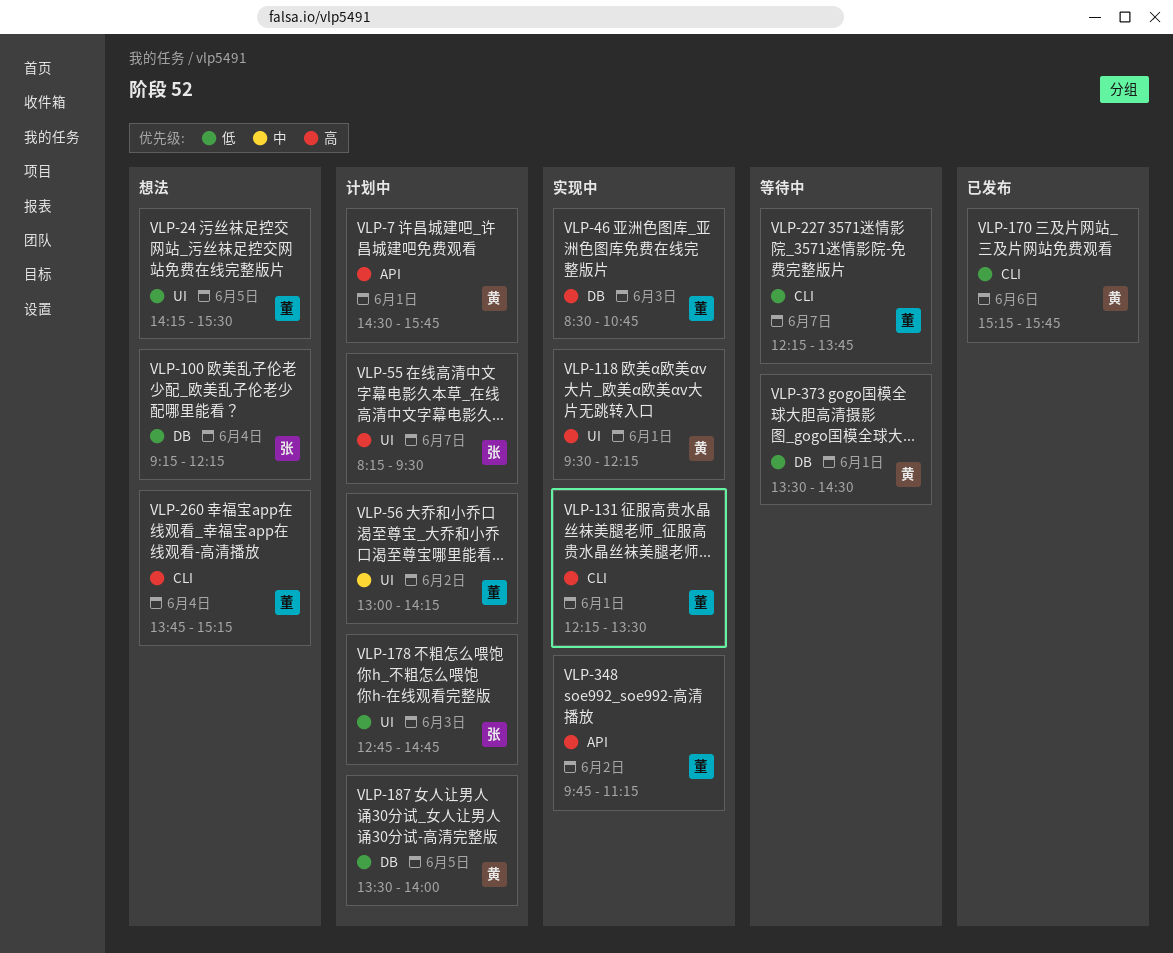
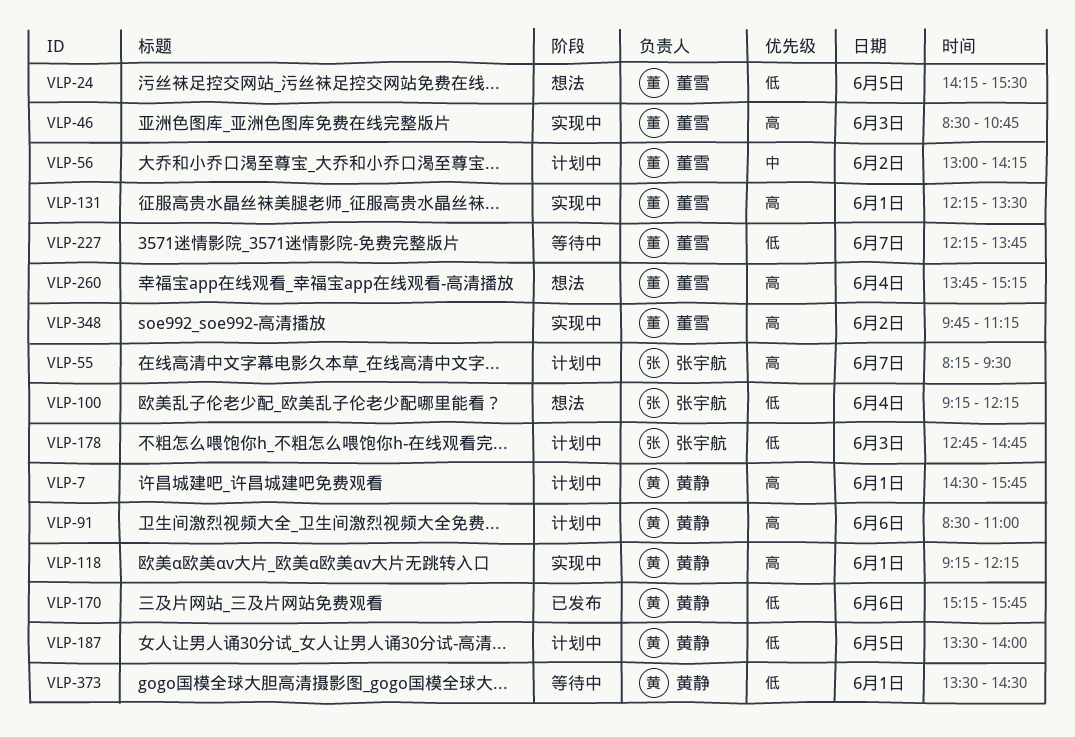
VLP-91: none -> present
VLP-118, begins: 09:30 -> 09:15

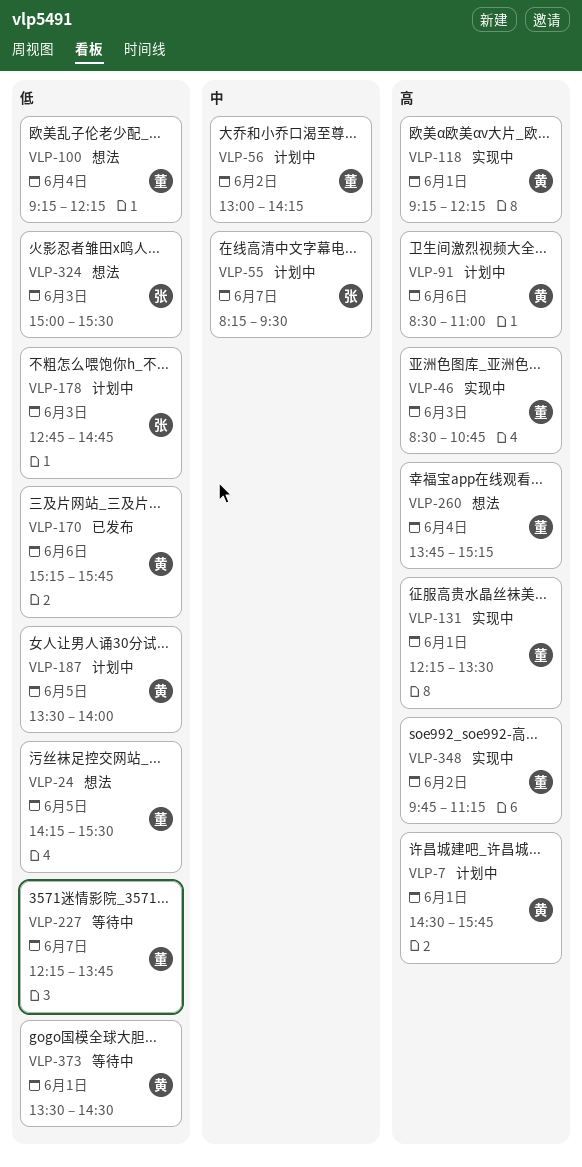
VLP-55, priority: 高 -> 中
VLP-100, owner: 张宇航 -> 董雪
VLP-324: none -> present

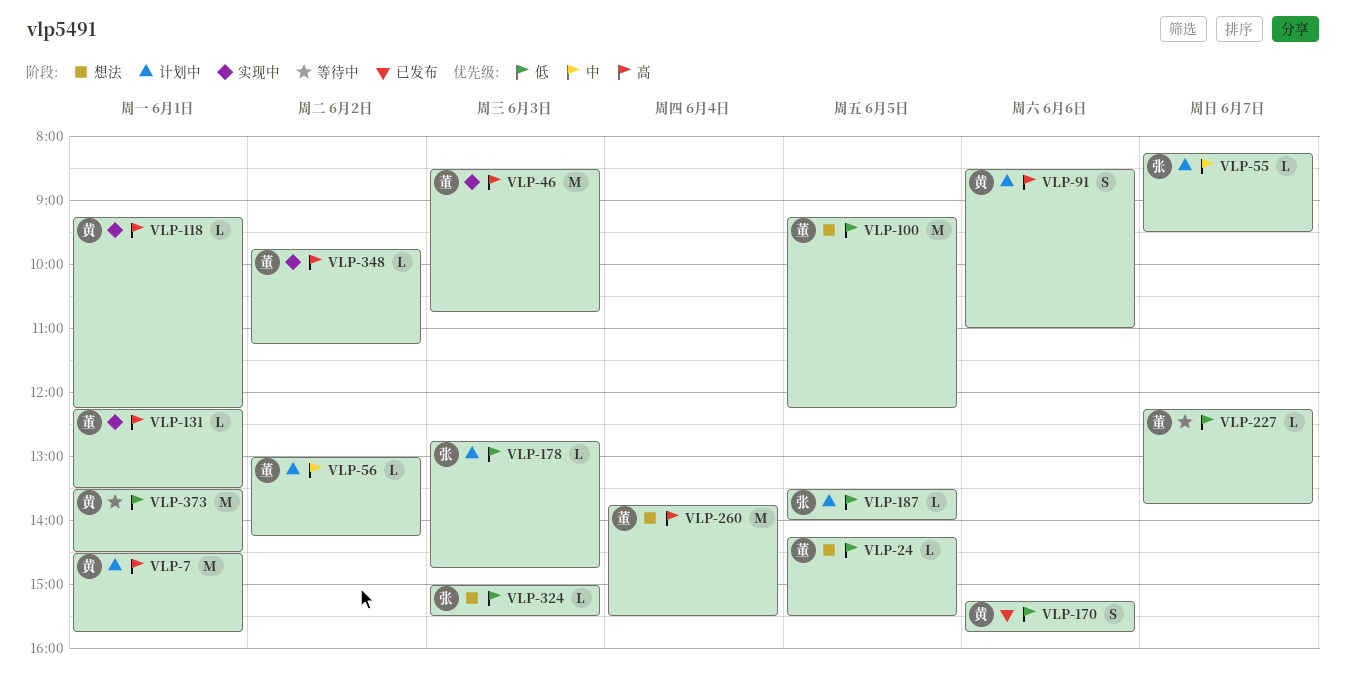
VLP-100, day: Jun 4 -> Jun 5
VLP-187, owner: 黄 -> 张
VLP-260, ends: 15:15 -> 15:30

